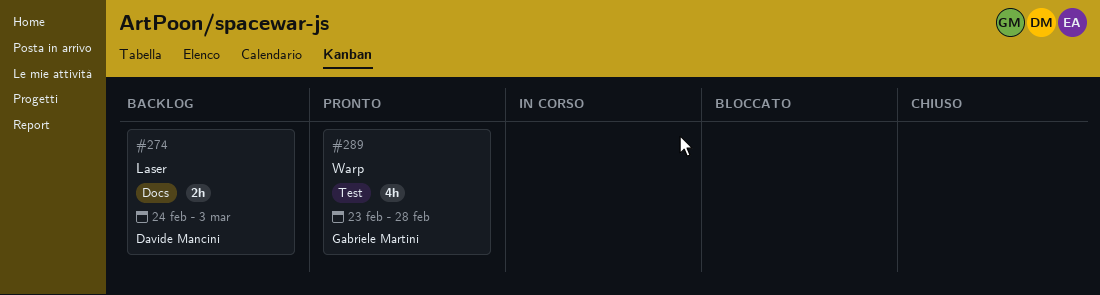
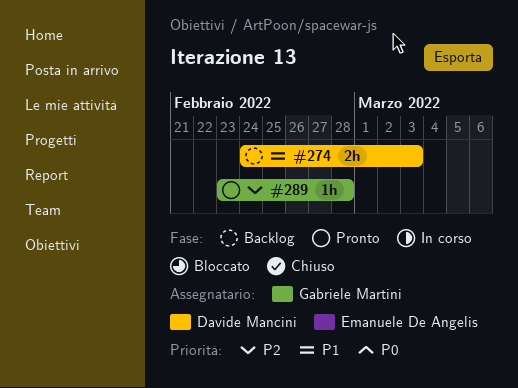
#289, estimate: 4h -> 1h

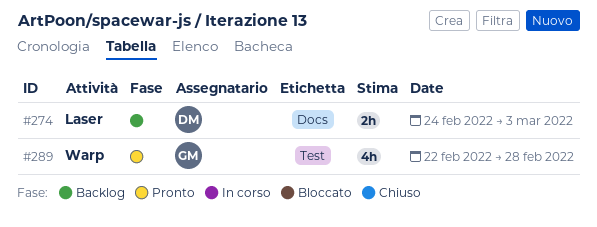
#289, estimate: 1h -> 4h
#289, start: Feb 23 -> Feb 22

